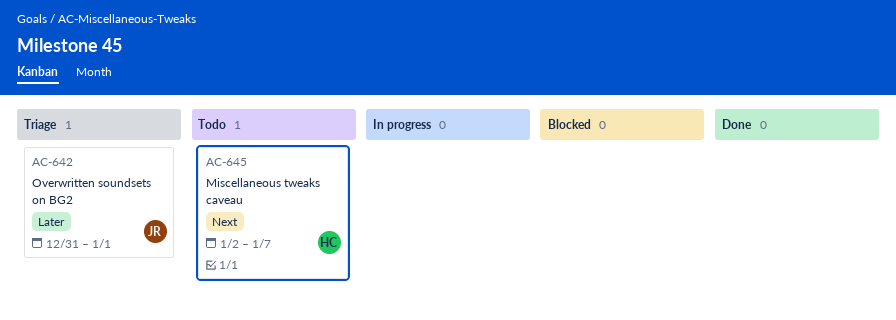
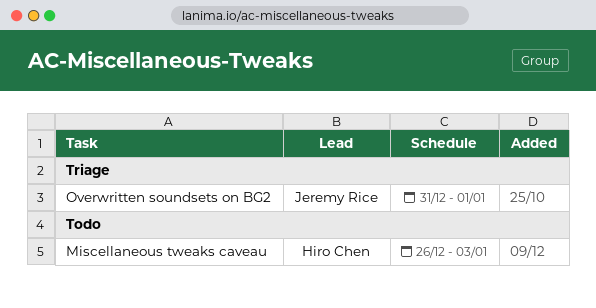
Miscellaneous tweaks caveau, start: Jan 2 -> Dec 26
Miscellaneous tweaks caveau, due: Jan 7 -> Jan 3

